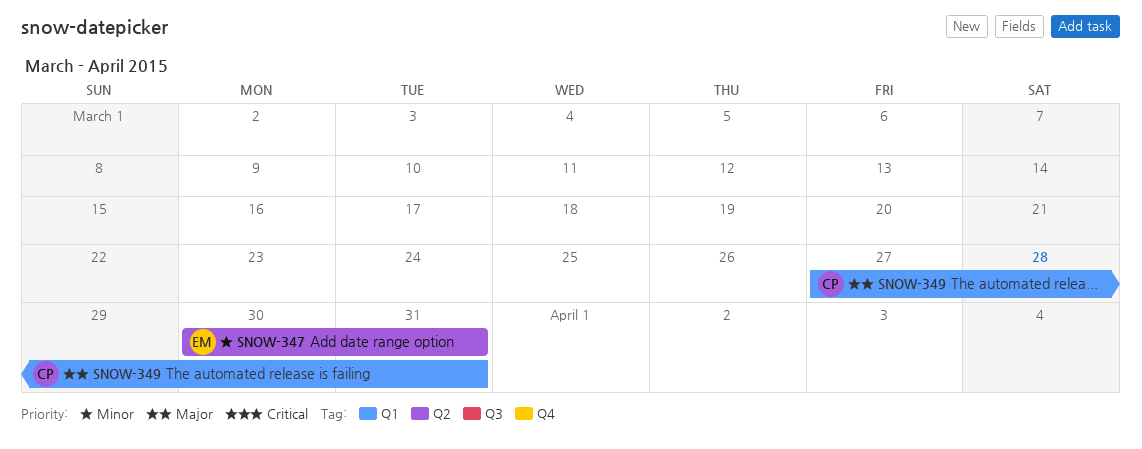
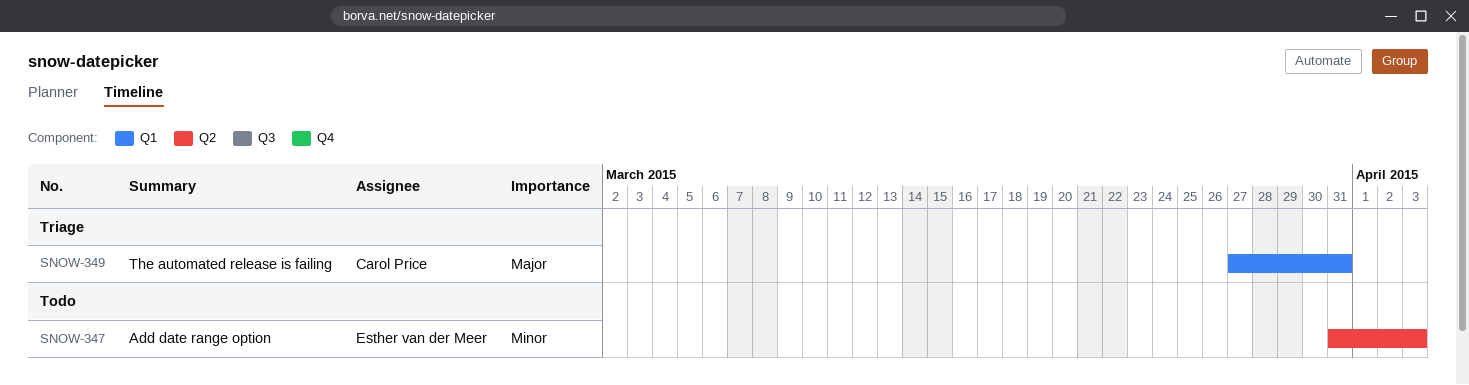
SNOW-347, start: Mar 30 -> Mar 31
SNOW-347, due: Mar 31 -> Apr 3

